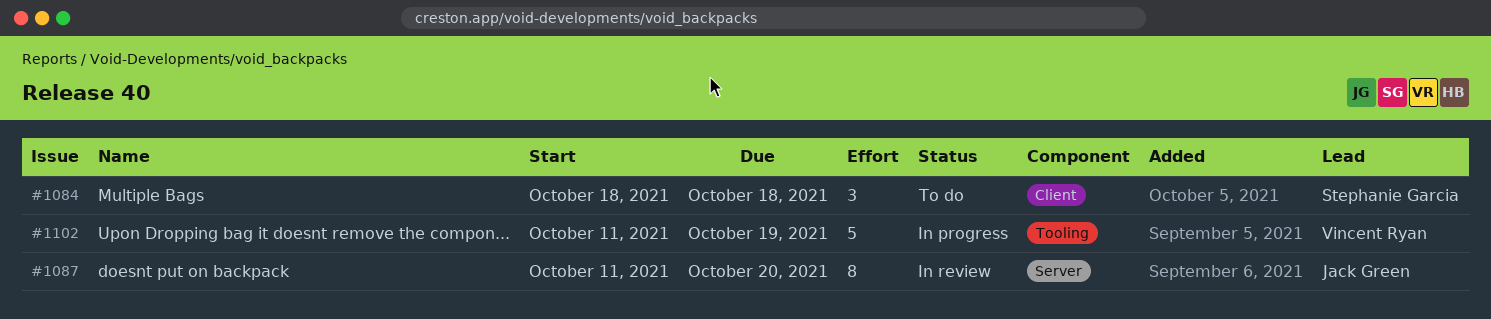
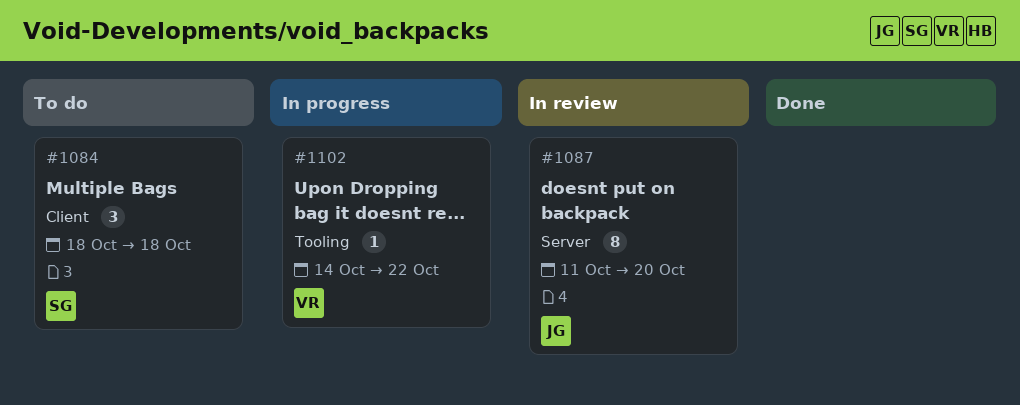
#1102, estimate: 5 -> 1
#1102, start: Oct 11 -> Oct 14
#1102, due: Oct 19 -> Oct 22

